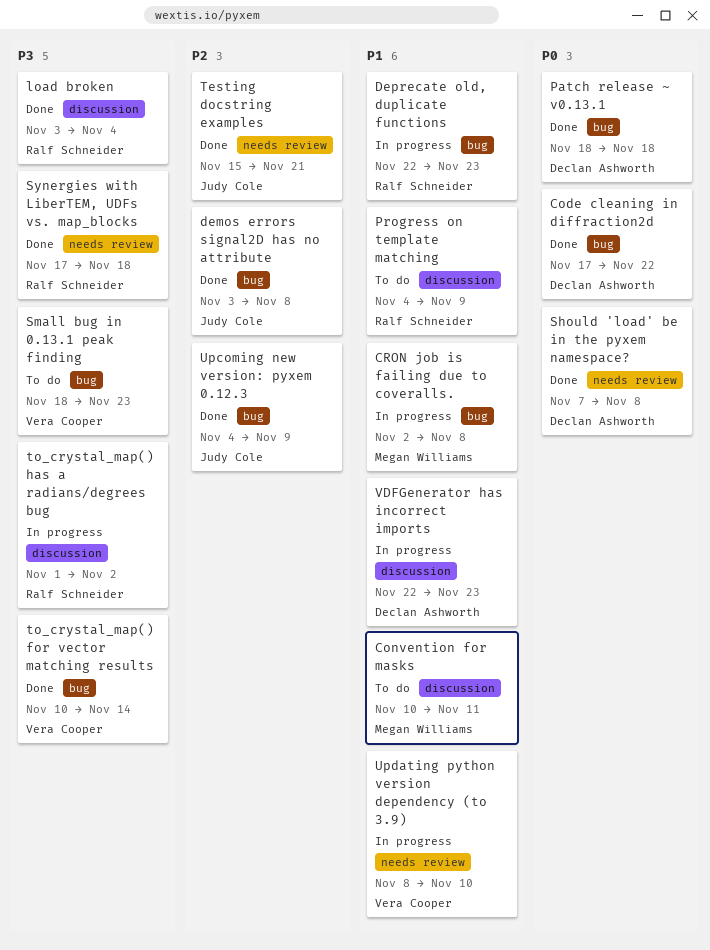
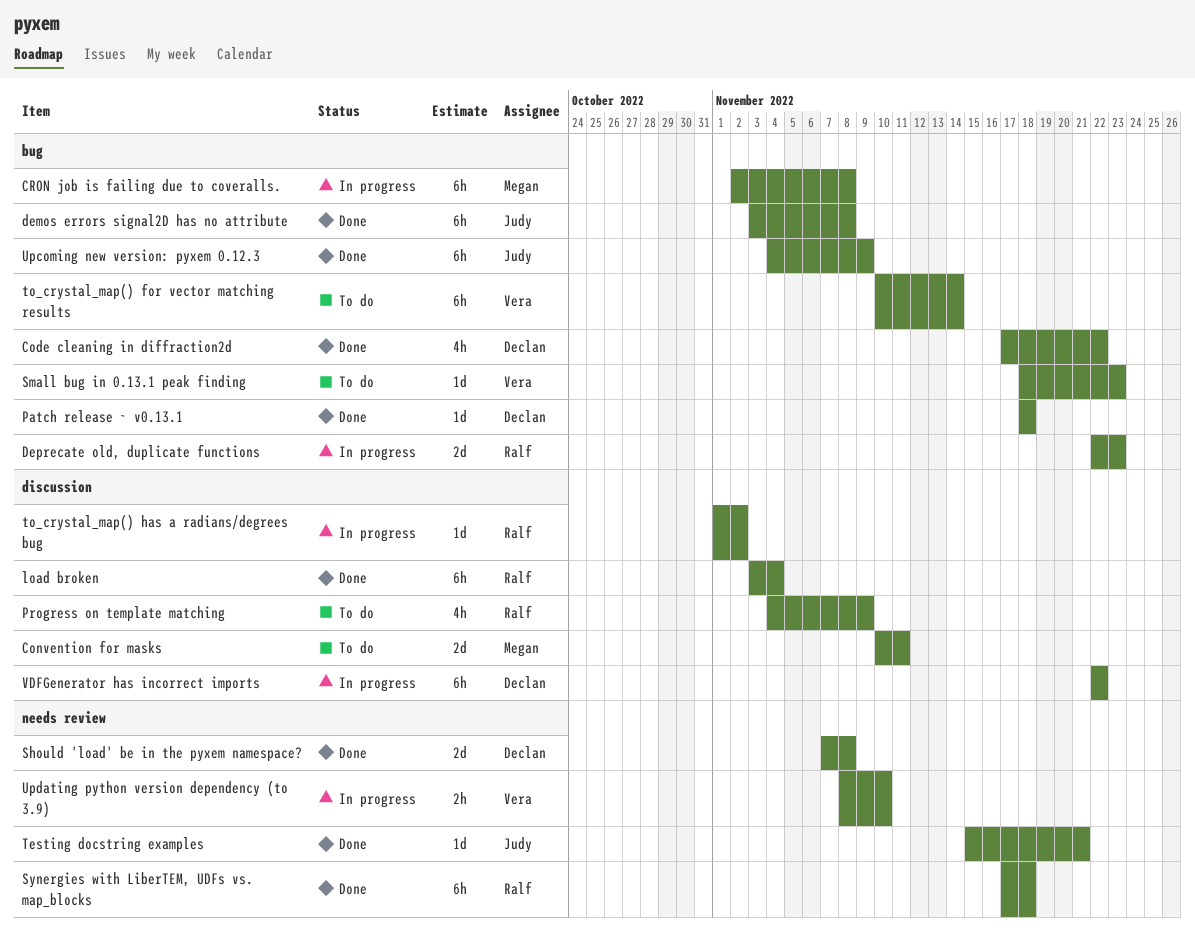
to_crystal_map() for vector matching results, status: Done -> To do
VDFGenerator has incorrect imports, due: Nov 23 -> Nov 22

